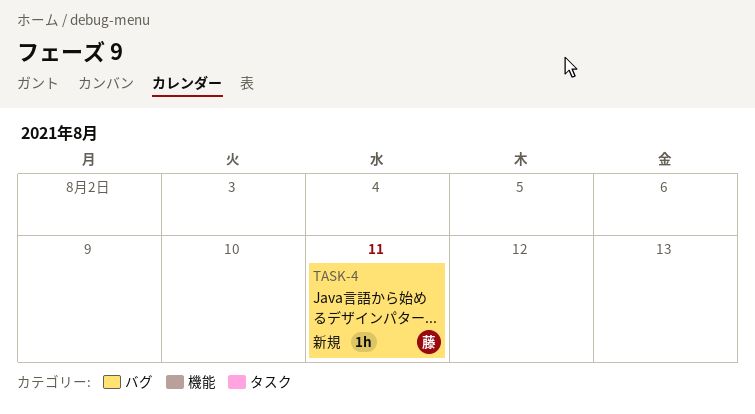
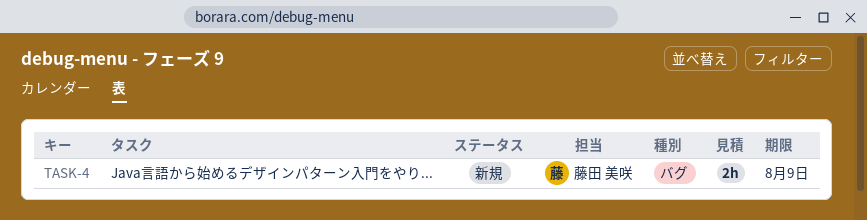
TASK-4, estimate: 1h -> 2h
TASK-4, due: Aug 11 -> Aug 9

